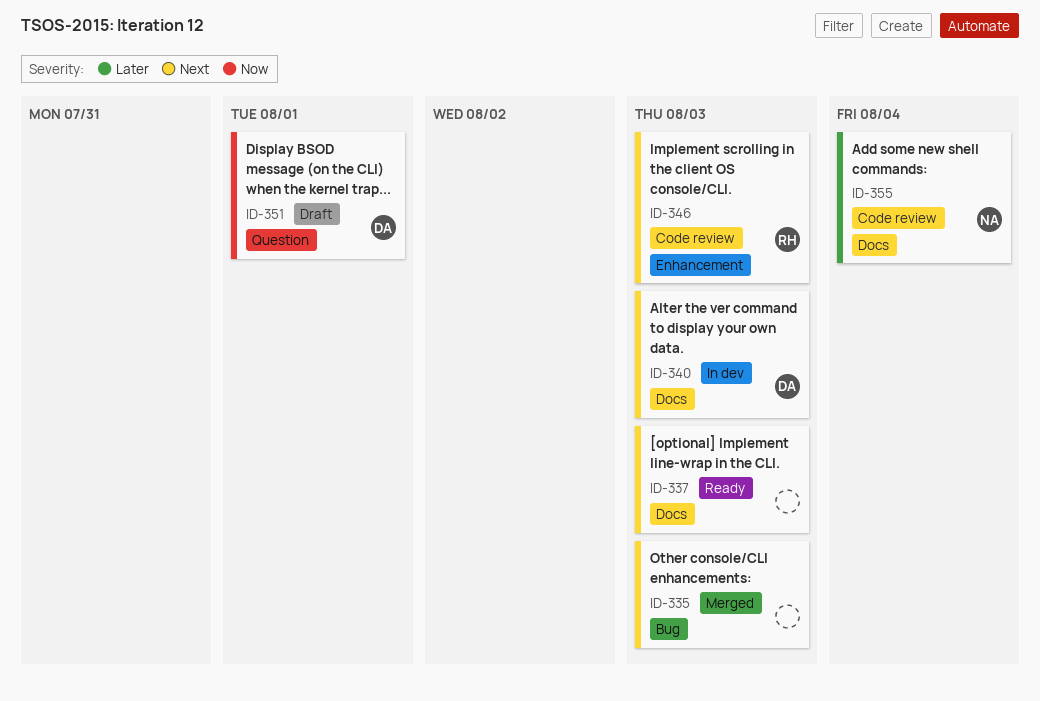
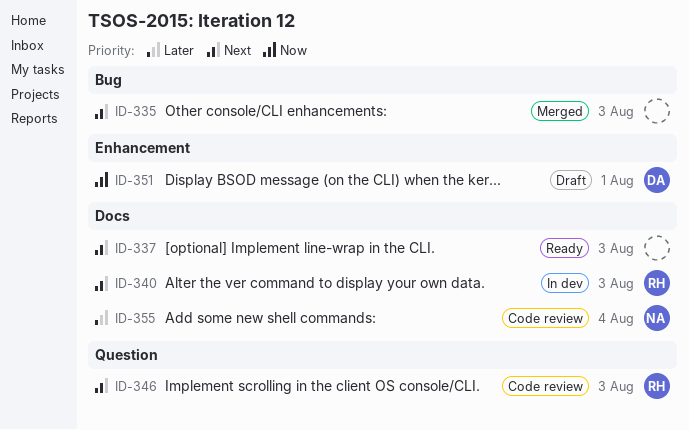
ID-340, owner: DA -> RH
ID-346, label: Enhancement -> Question
ID-351, label: Question -> Enhancement

